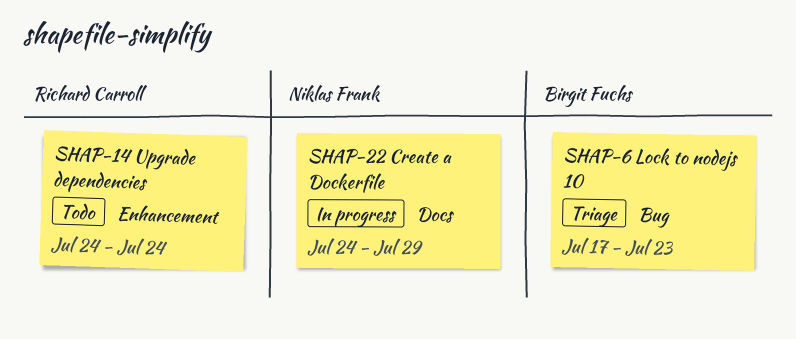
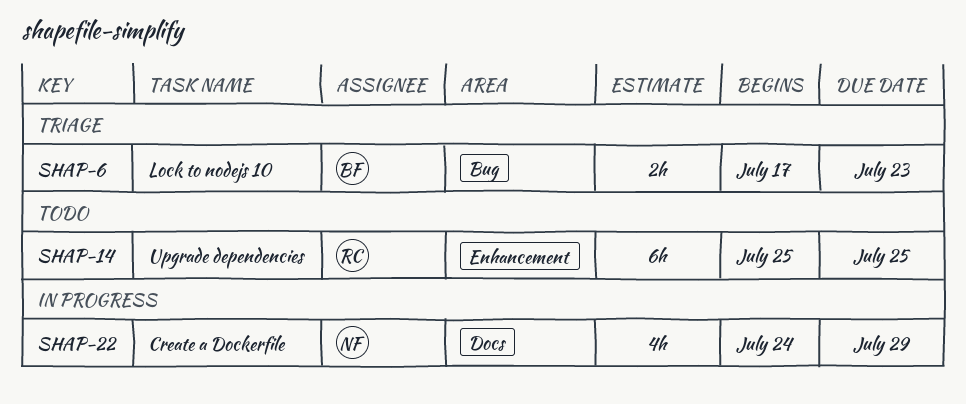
SHAP-14, start: Jul 24 -> Jul 25
SHAP-14, due: Jul 24 -> Jul 25

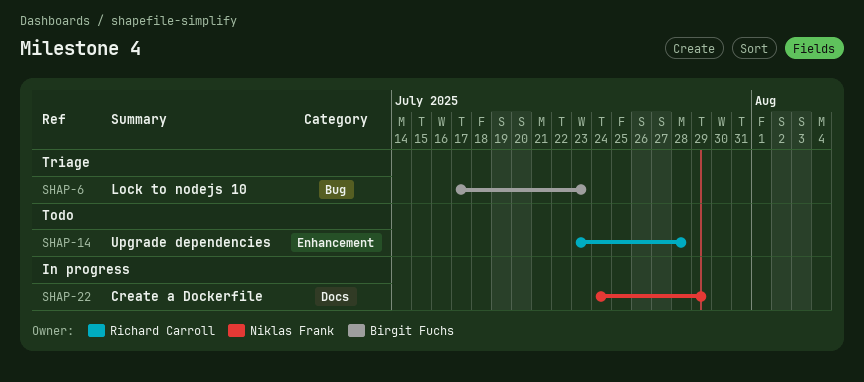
SHAP-14, start: Jul 25 -> Jul 23
SHAP-14, due: Jul 25 -> Jul 28

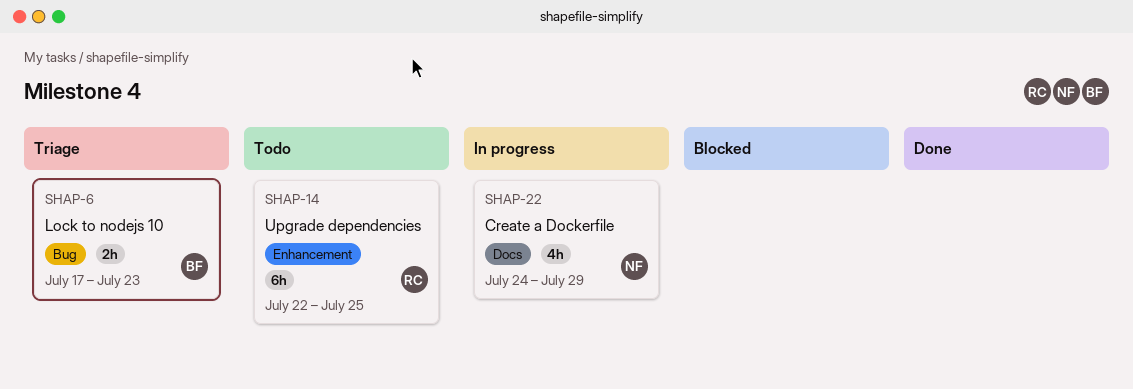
SHAP-14, start: Jul 23 -> Jul 22
SHAP-14, due: Jul 28 -> Jul 25

